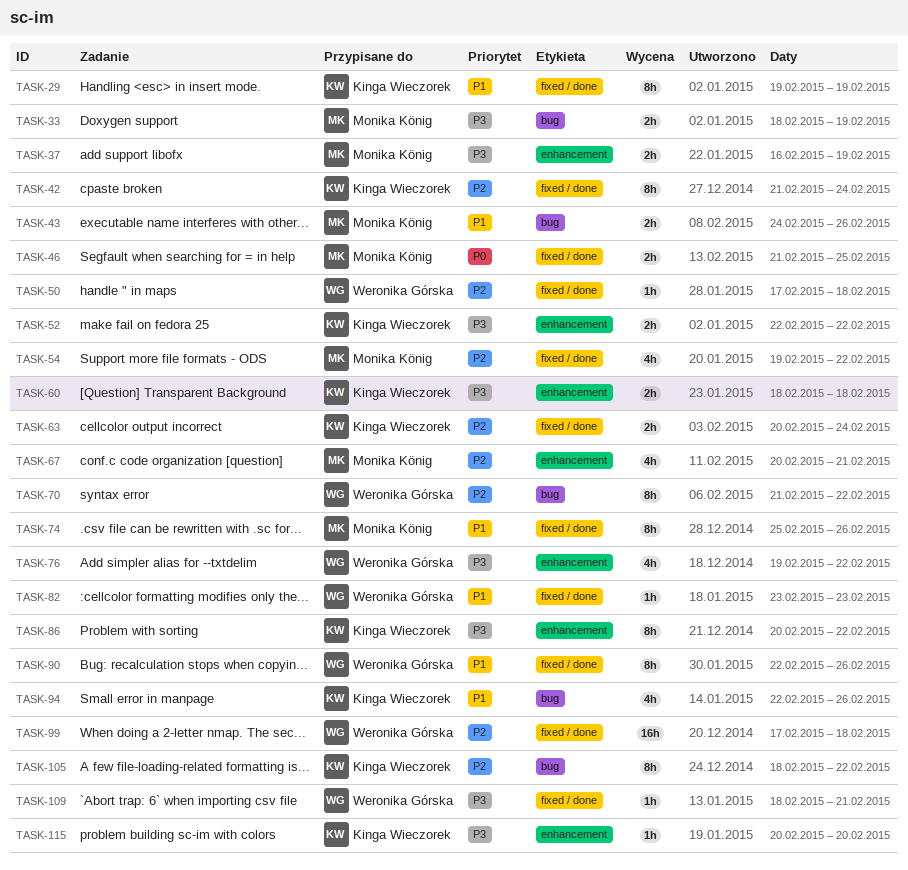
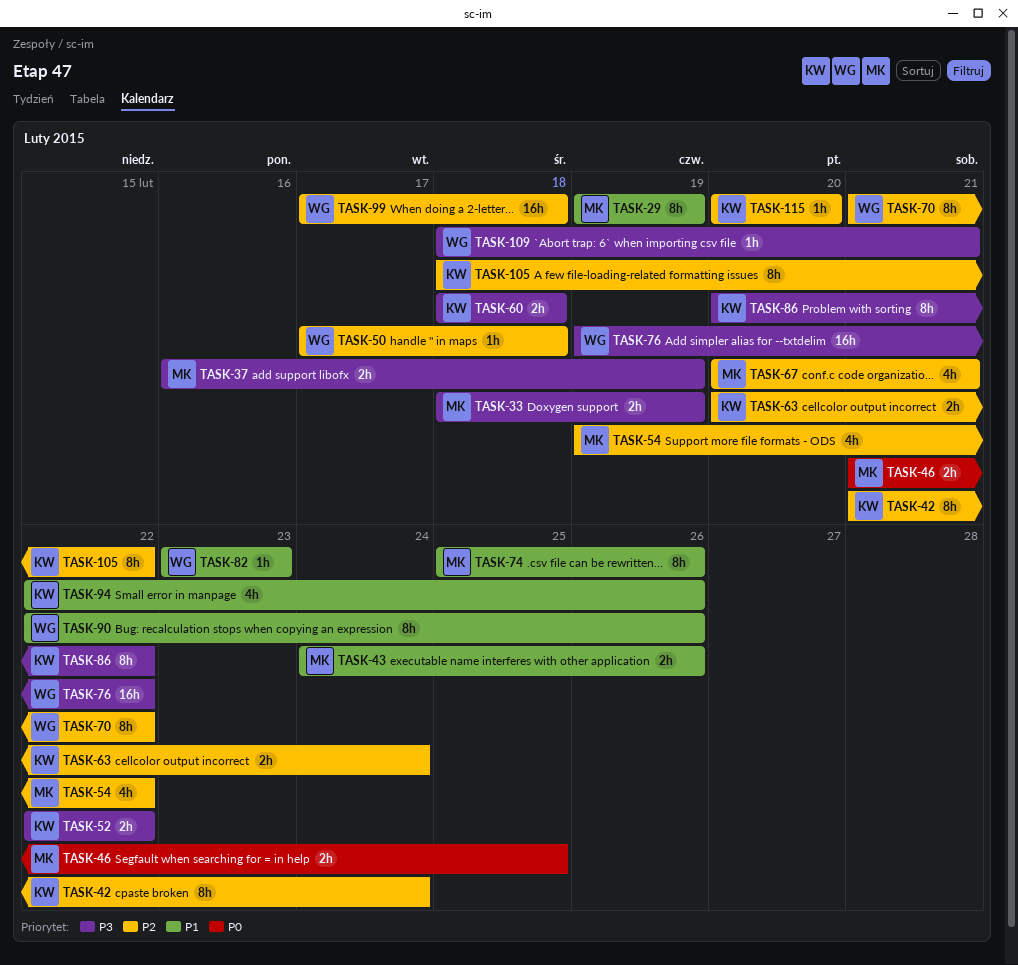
TASK-29, owner: Kinga Wieczorek -> Monika König
TASK-76, estimate: 4h -> 16h
TASK-115, priority: P3 -> P2

